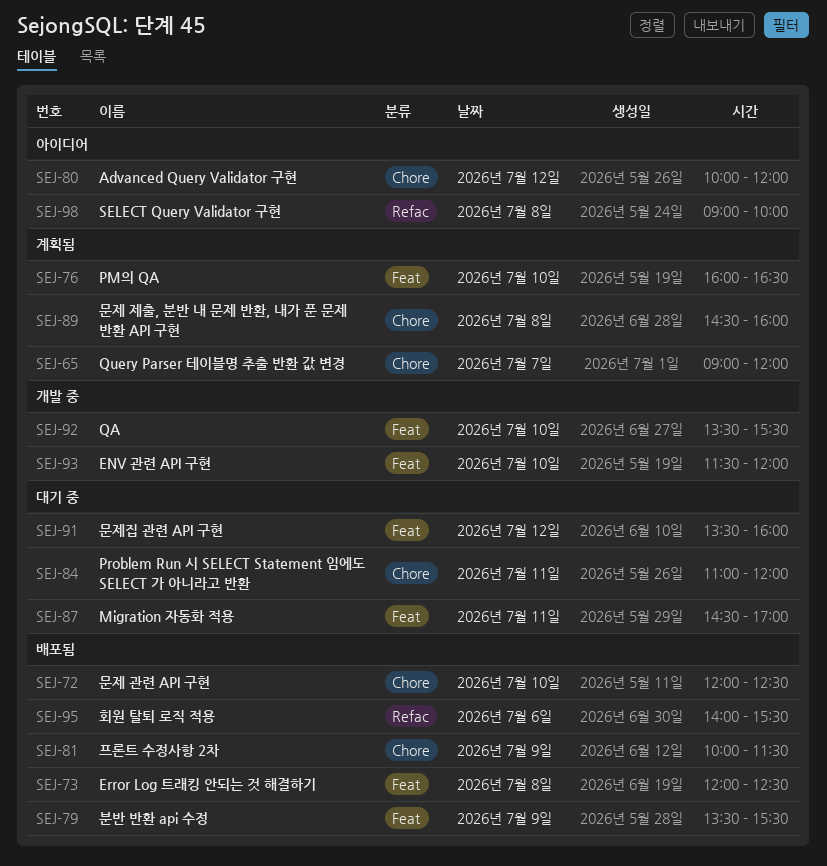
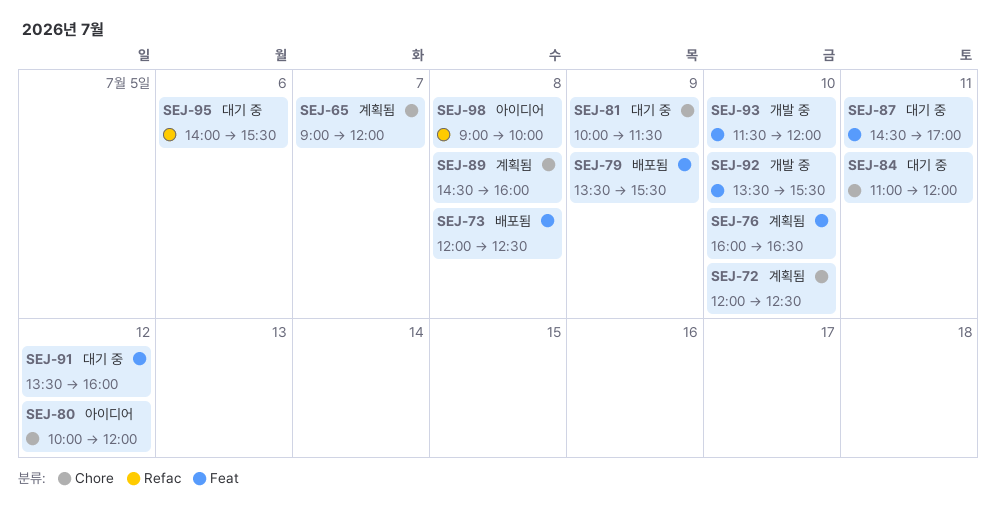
SEJ-72, status: 배포됨 -> 계획됨
SEJ-81, status: 배포됨 -> 대기 중
SEJ-95, status: 배포됨 -> 대기 중

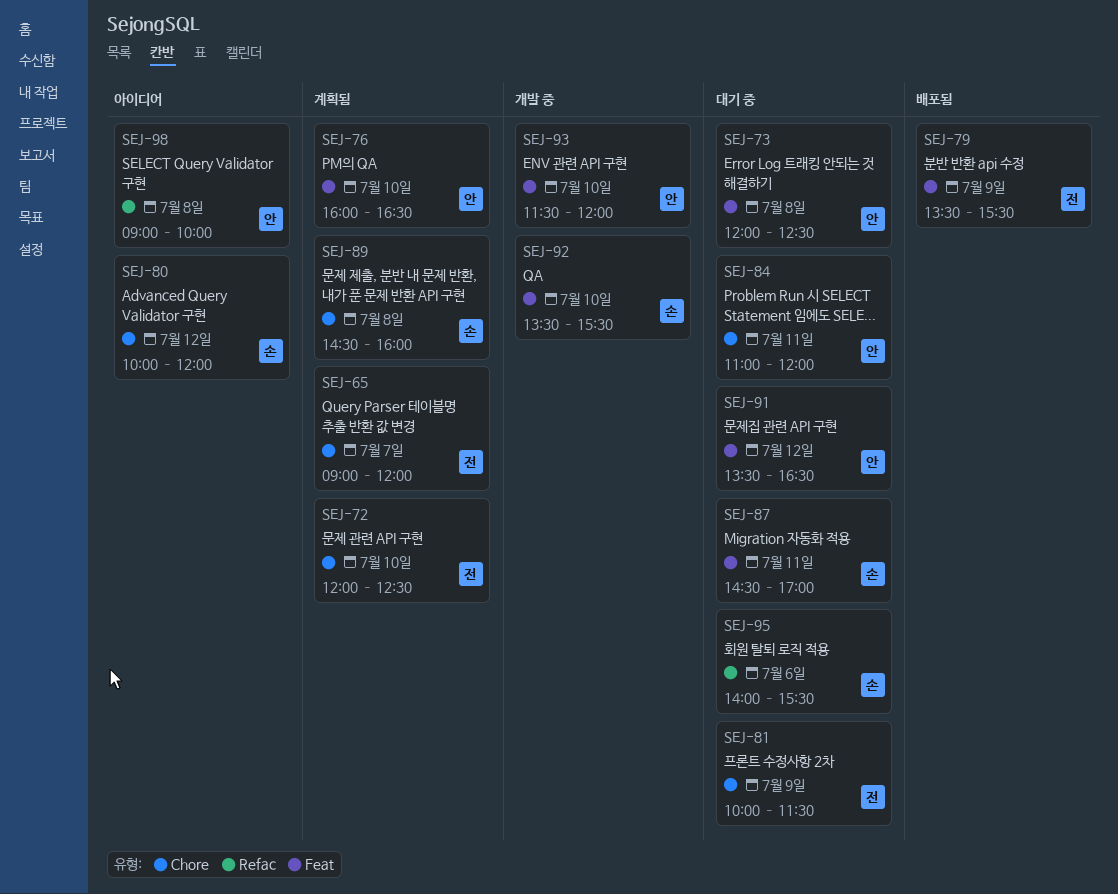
SEJ-73, status: 배포됨 -> 대기 중
SEJ-91, ends: 16:00 -> 16:30

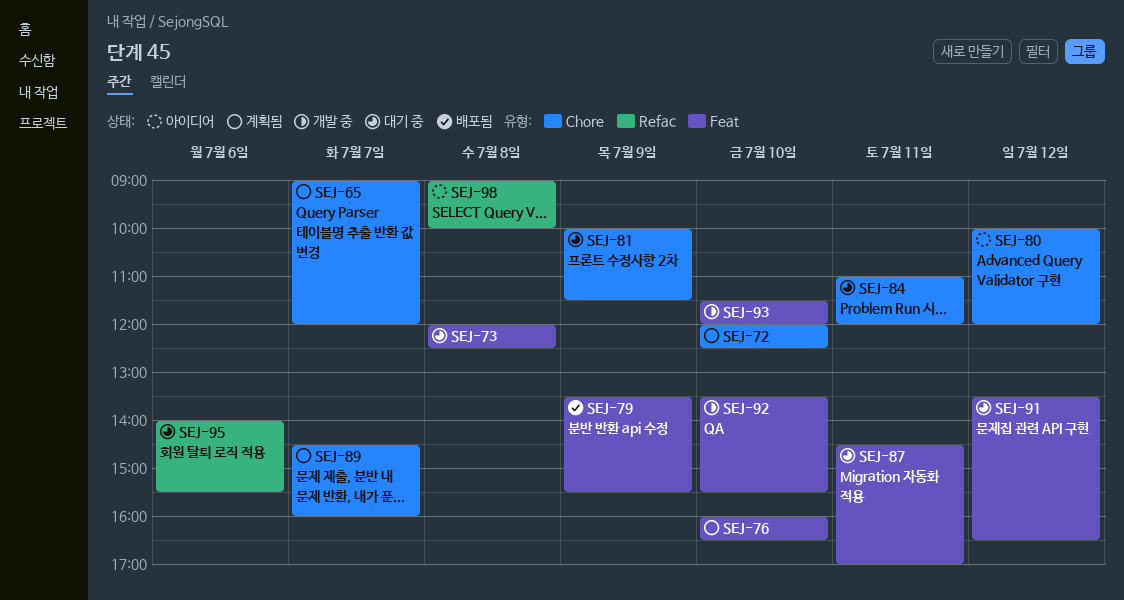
SEJ-89, day: Jul 8 -> Jul 7

